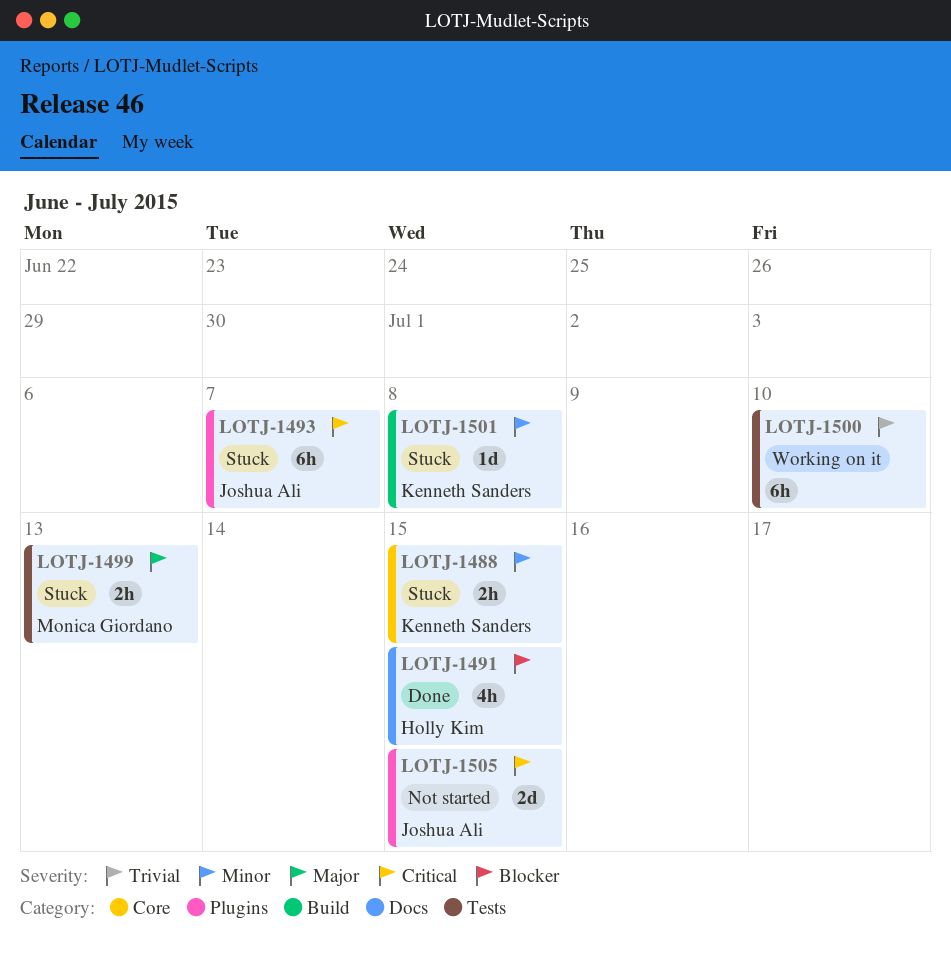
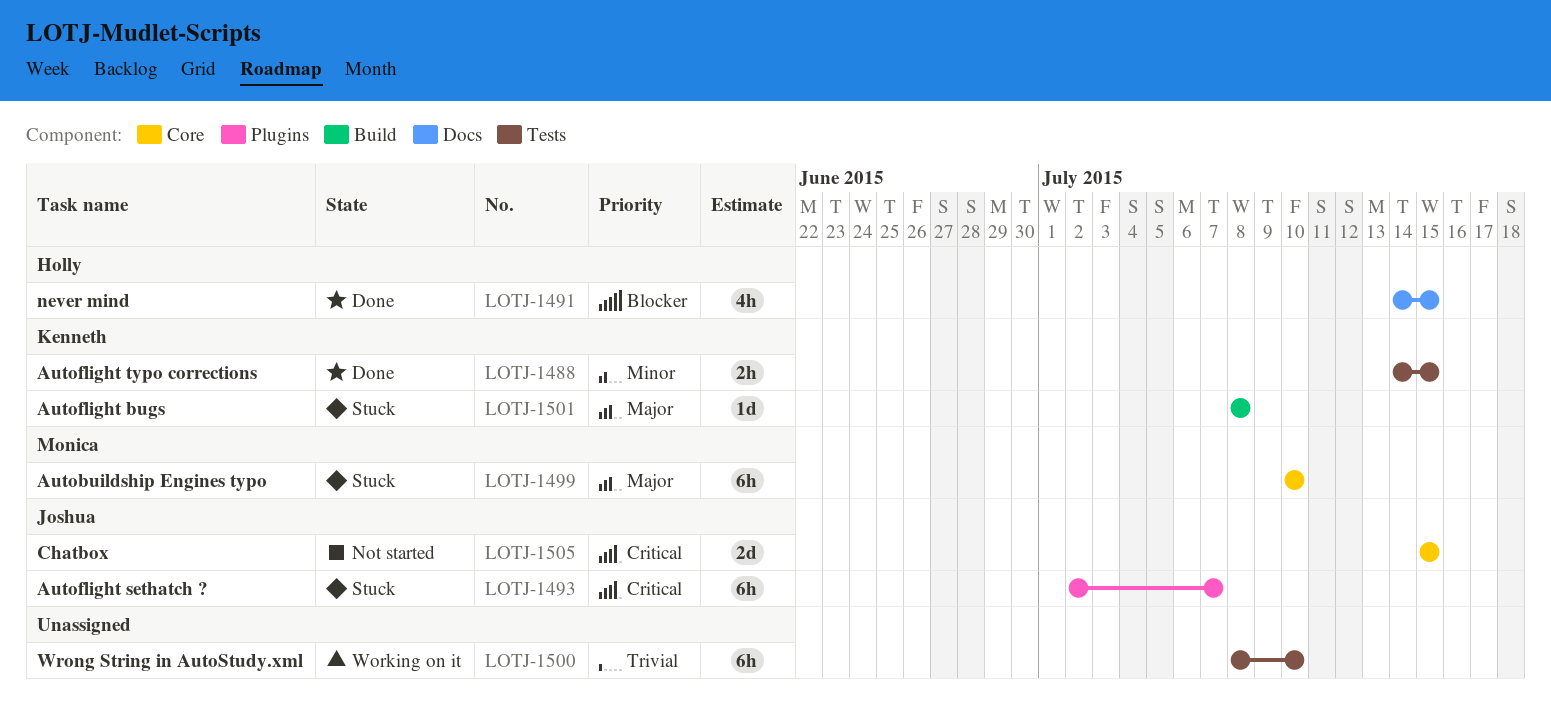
LOTJ-1488, status: Stuck -> Done
LOTJ-1488, label: Core -> Tests
LOTJ-1499, label: Tests -> Core
LOTJ-1499, estimate: 2h -> 6h
LOTJ-1499, due: Jul 13 -> Jul 10
LOTJ-1501, priority: Minor -> Major
LOTJ-1505, label: Plugins -> Core

